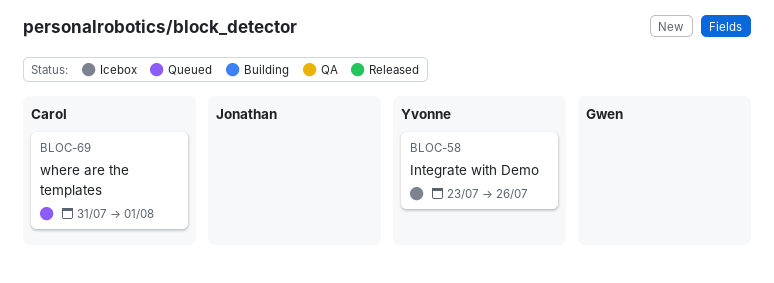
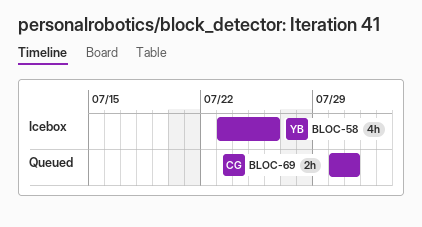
BLOC-69, start: Jul 31 -> Jul 30
BLOC-69, due: Aug 1 -> Jul 31

